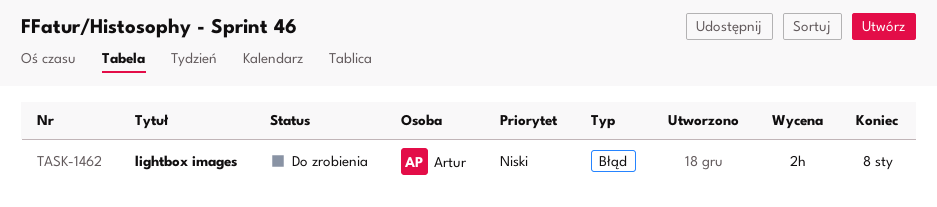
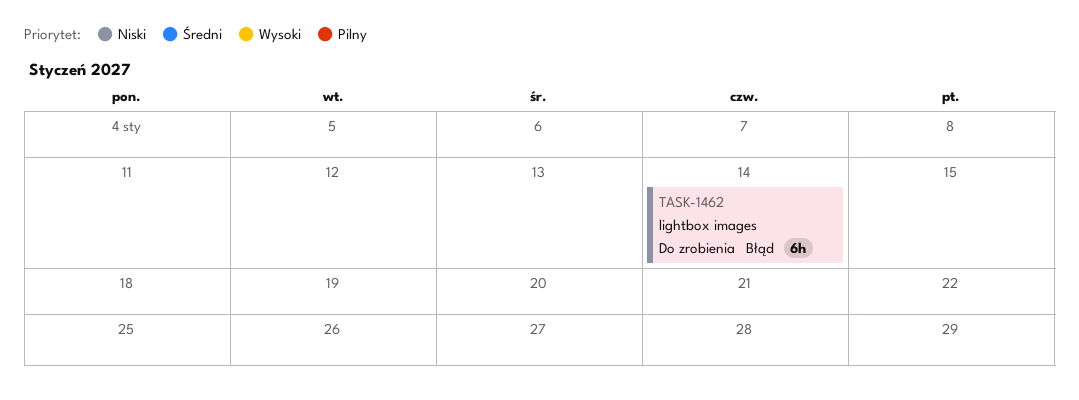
TASK-1462, estimate: 2h -> 6h
TASK-1462, due: Jan 8 -> Jan 14

